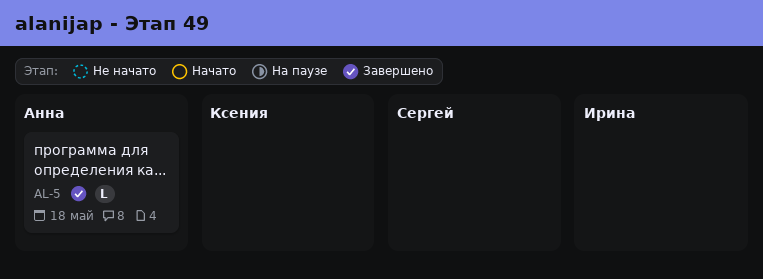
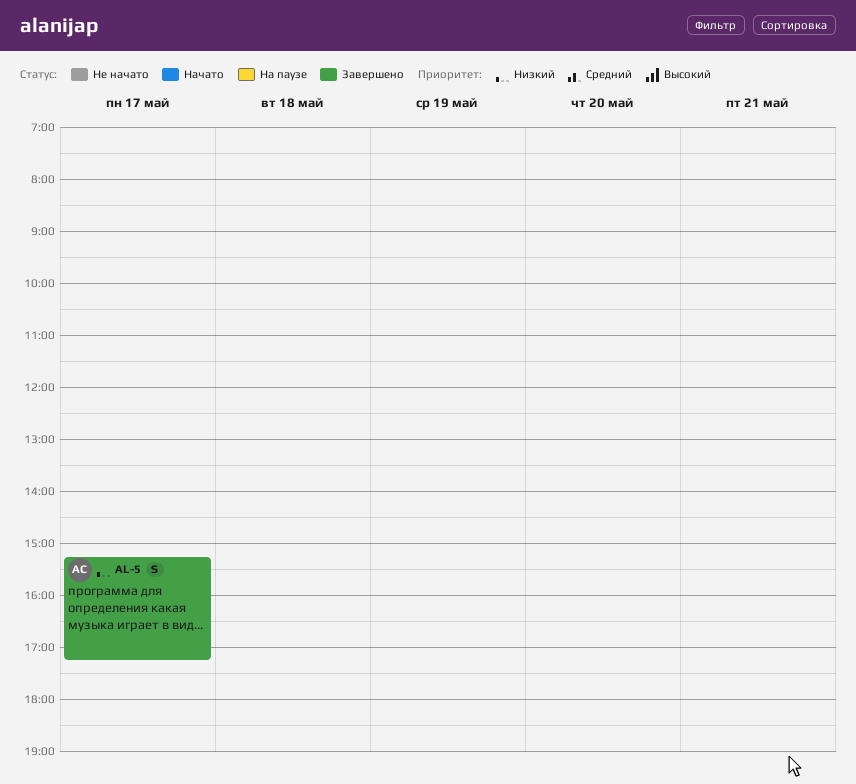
AL-5, estimate: L -> S
AL-5, day: May 18 -> May 17

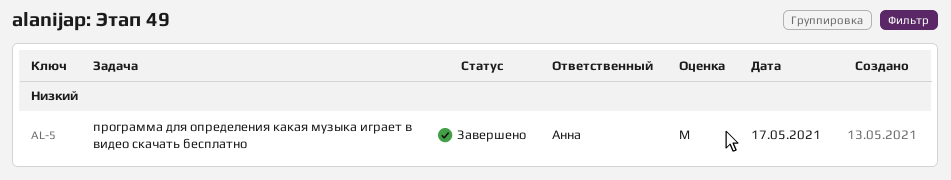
AL-5, estimate: S -> M

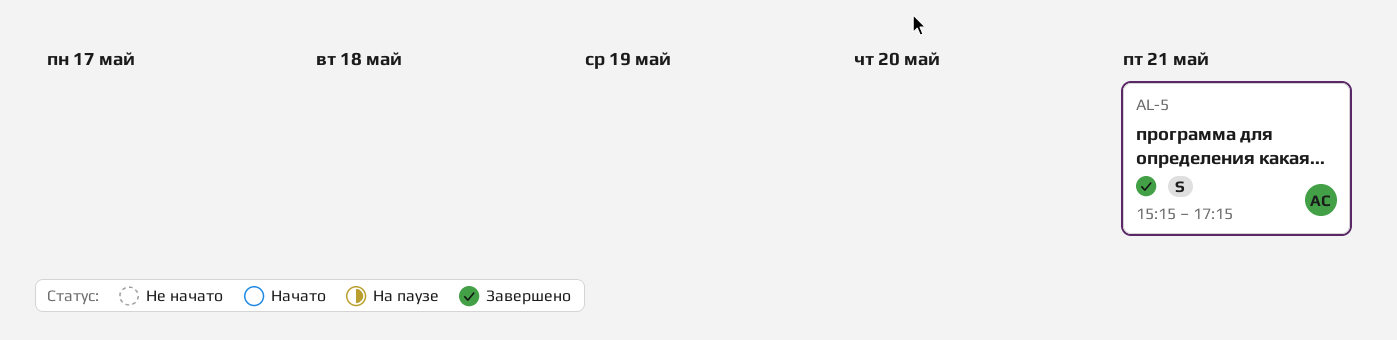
AL-5, estimate: M -> S
AL-5, day: May 17 -> May 21

